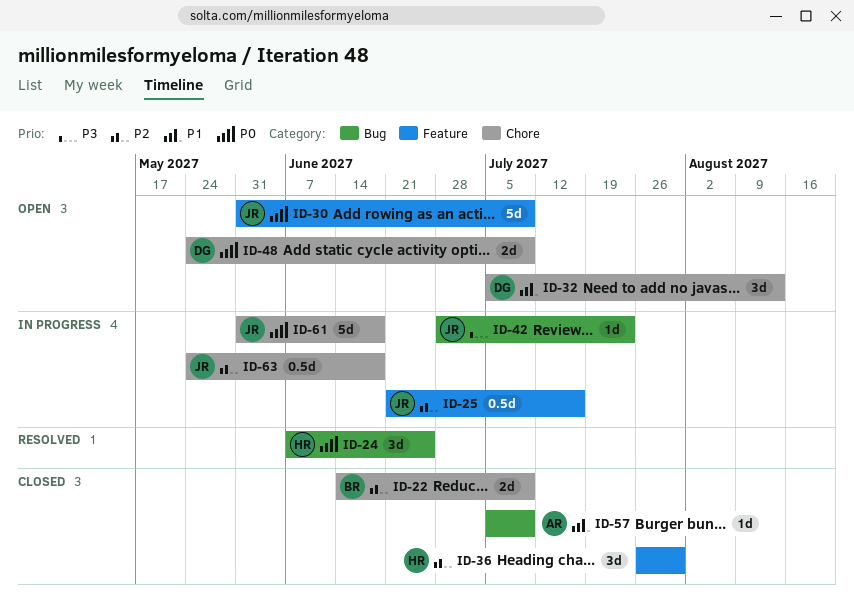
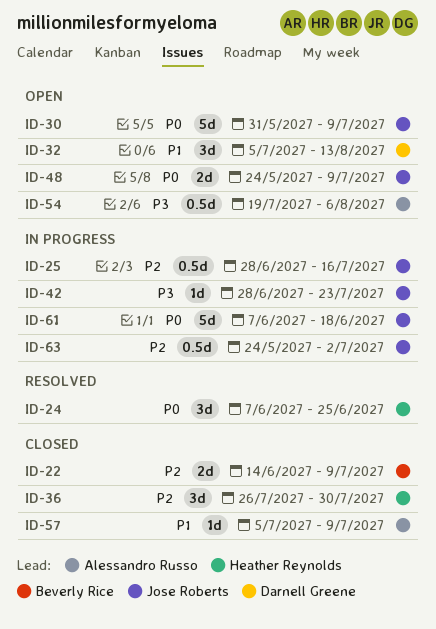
ID-25, start: Jun 21 -> Jun 28
ID-48, owner: Darnell Greene -> Jose Roberts
ID-54: none -> present
ID-61, start: May 31 -> Jun 7
ID-63, due: Jun 18 -> Jul 2

